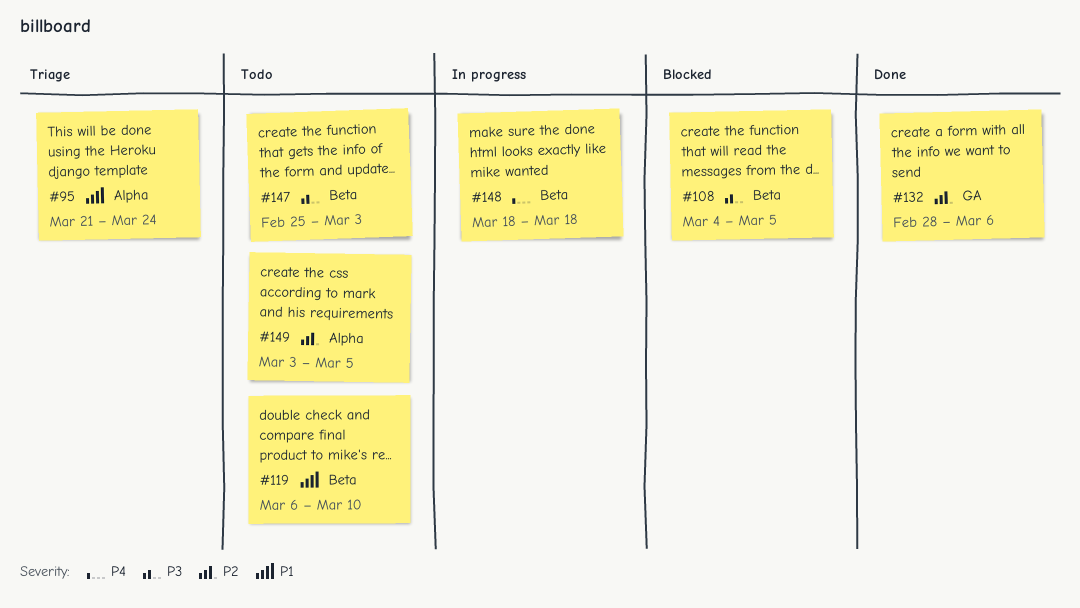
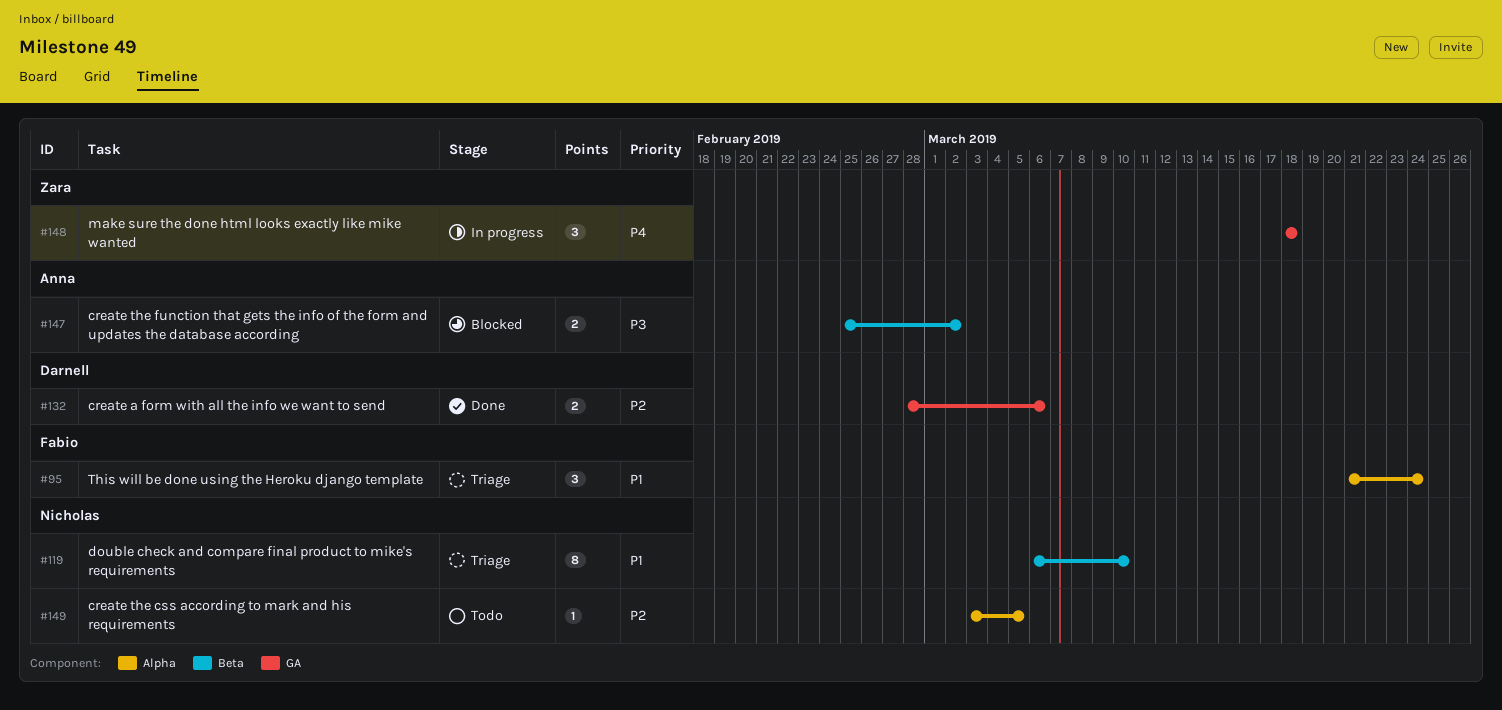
#108: present -> none
#119, status: Todo -> Triage
#147, status: Todo -> Blocked
#147, due: Mar 3 -> Mar 2
#148, label: Beta -> GA

